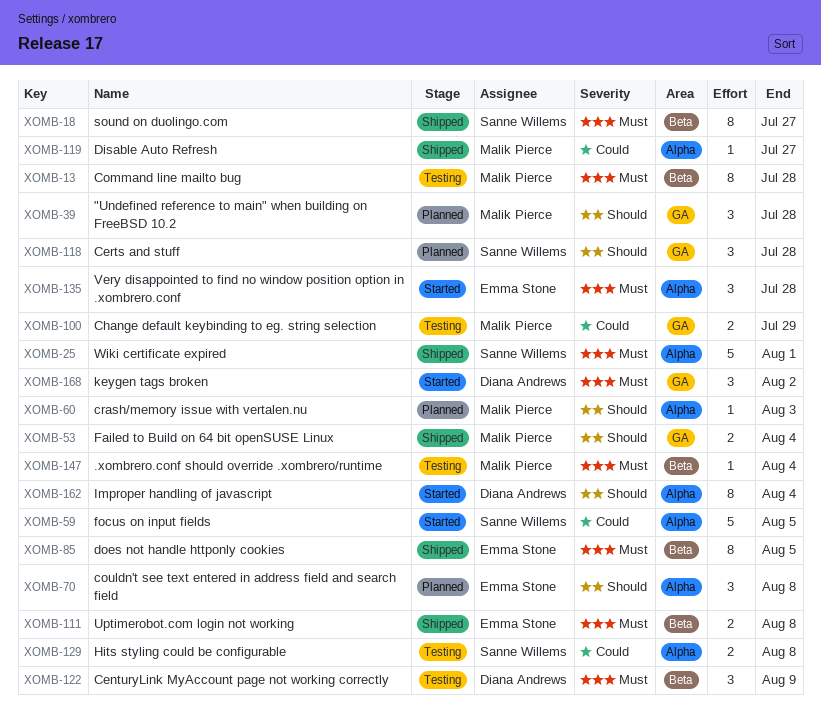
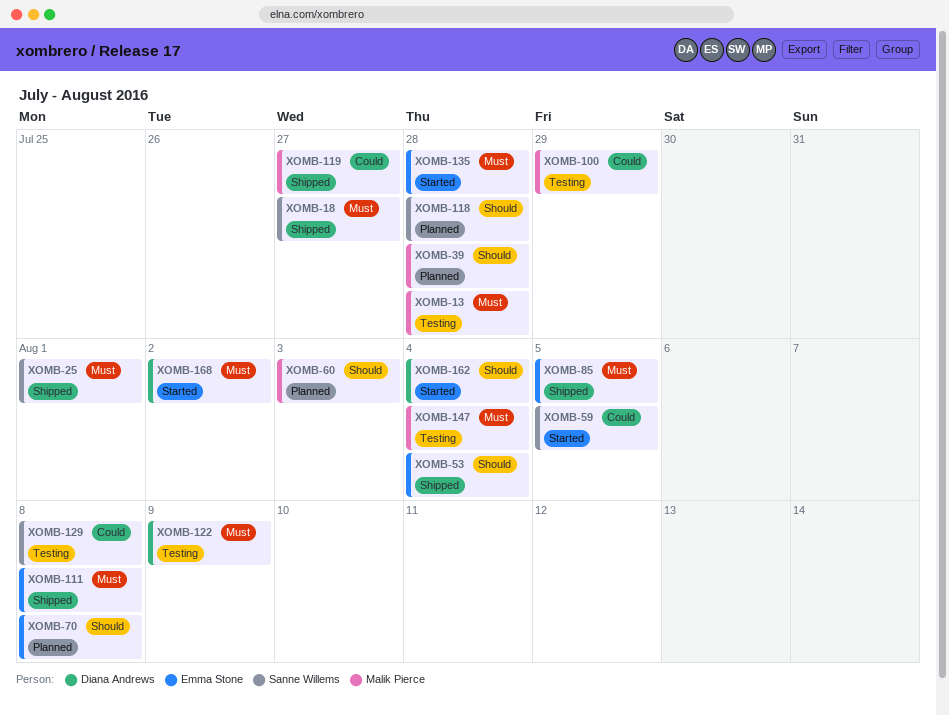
XOMB-53, owner: Malik Pierce -> Emma Stone

